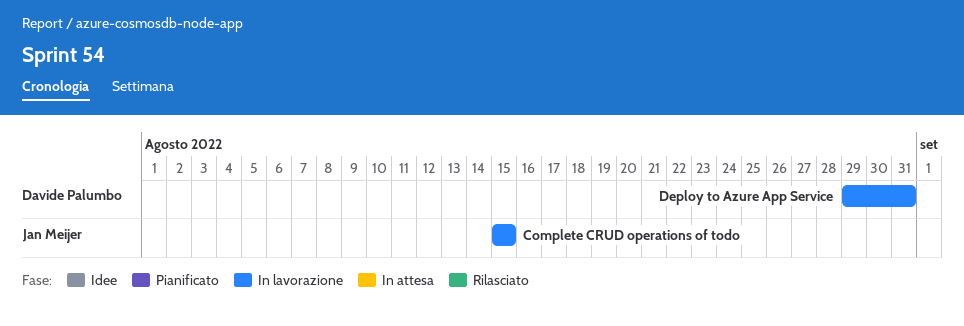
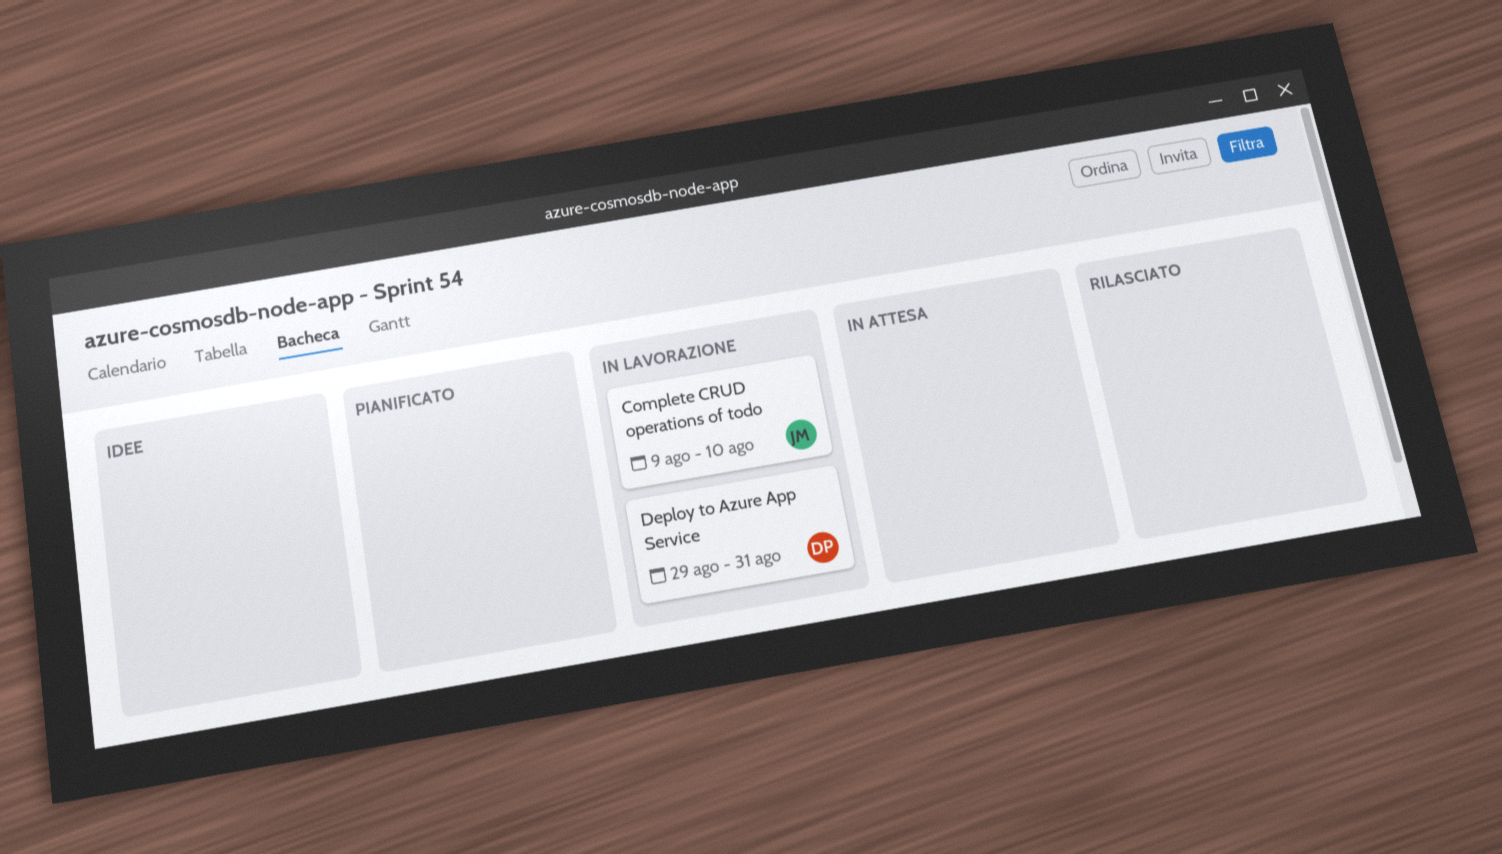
Complete CRUD operations of todo, start: Aug 15 -> Aug 9
Complete CRUD operations of todo, due: Aug 15 -> Aug 10

